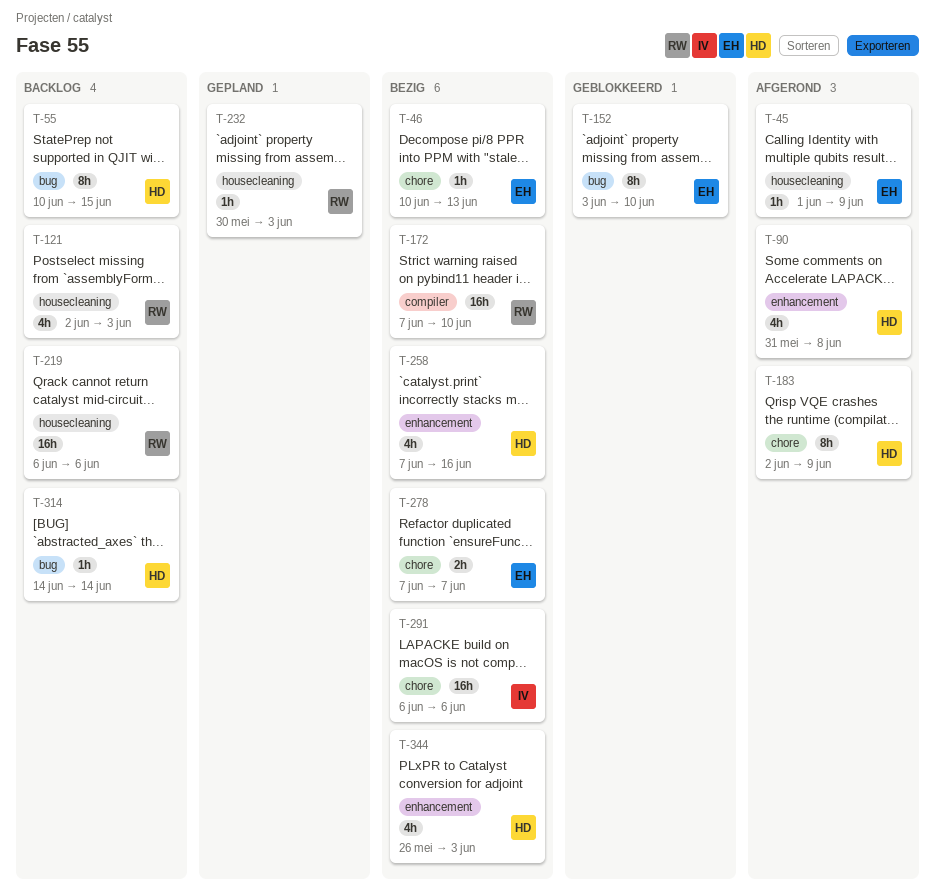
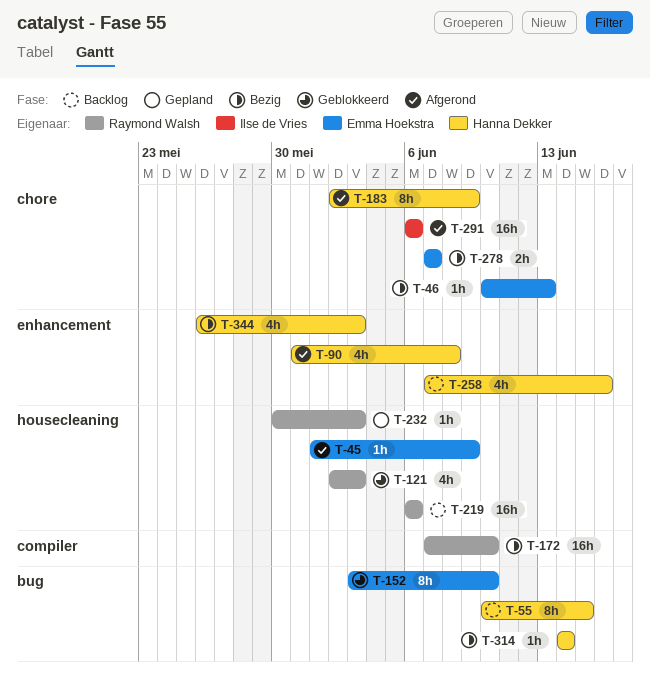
T-121, status: Backlog -> Geblokkeerd
T-258, status: Bezig -> Backlog
T-291, status: Bezig -> Afgerond
T-314, status: Backlog -> Bezig

